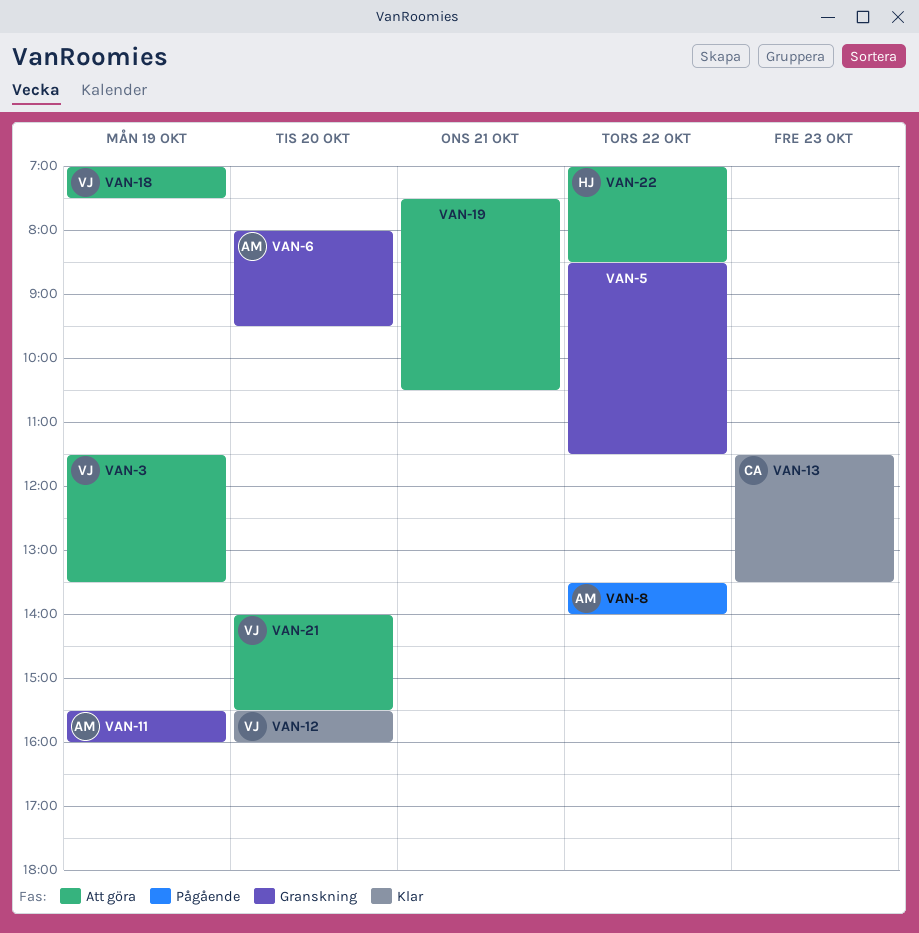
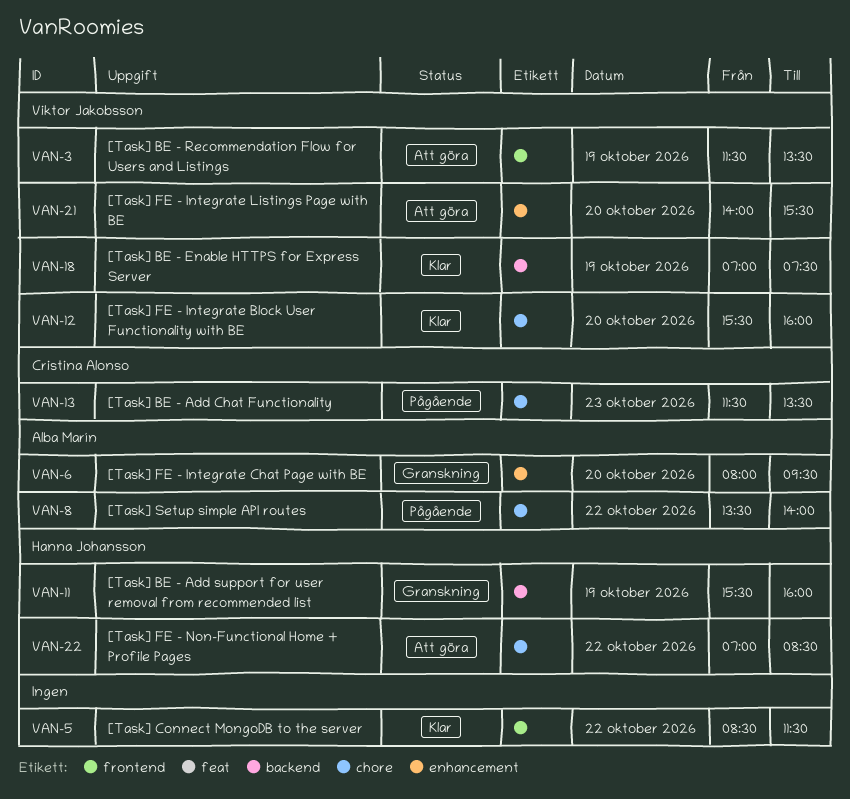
VAN-5, status: Granskning -> Klar
VAN-11, owner: Alba Marín -> Hanna Johansson
VAN-13, status: Klar -> Pågående
VAN-18, status: Att göra -> Klar
VAN-19: present -> none

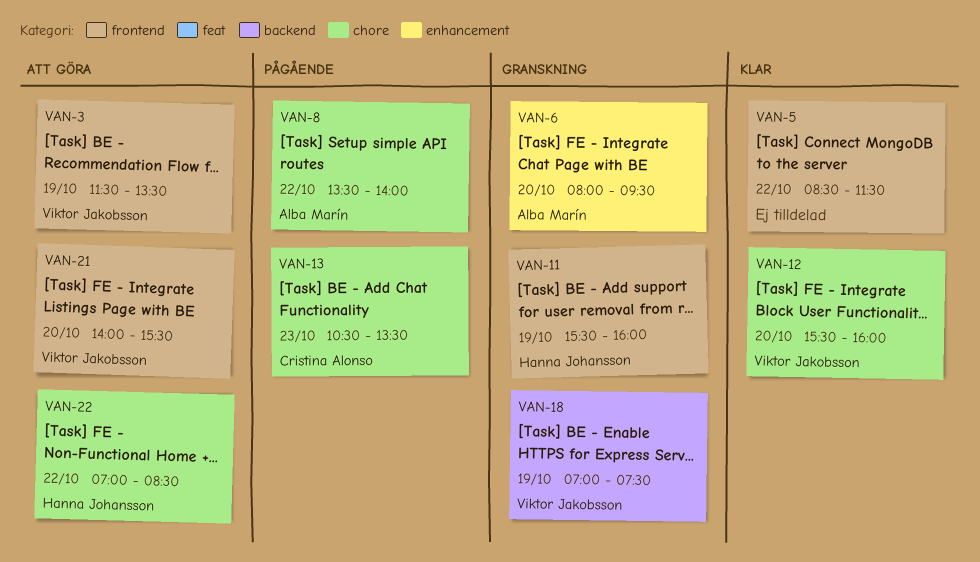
VAN-11, label: backend -> frontend
VAN-13, begins: 11:30 -> 10:30
VAN-18, status: Klar -> Granskning
VAN-21, label: enhancement -> frontend

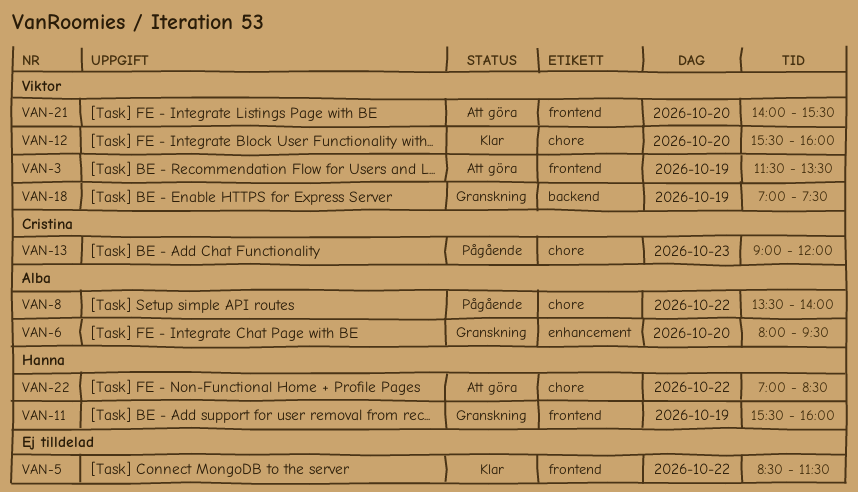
VAN-13, begins: 10:30 -> 09:00
VAN-13, ends: 13:30 -> 12:00

